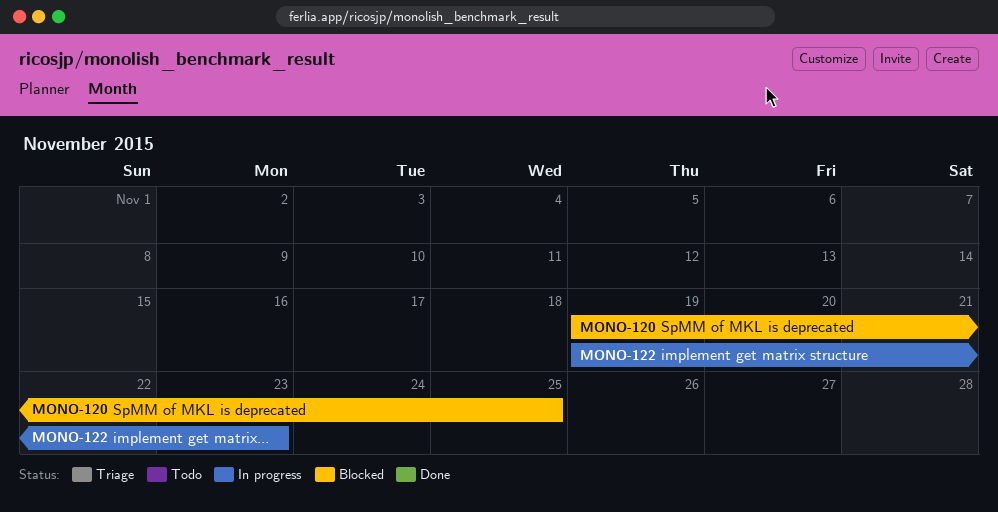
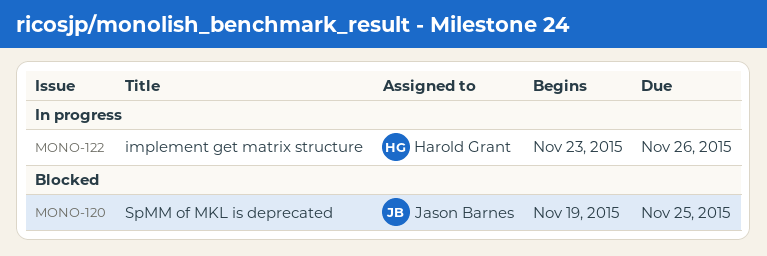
MONO-122, start: Nov 19 -> Nov 23
MONO-122, due: Nov 23 -> Nov 26

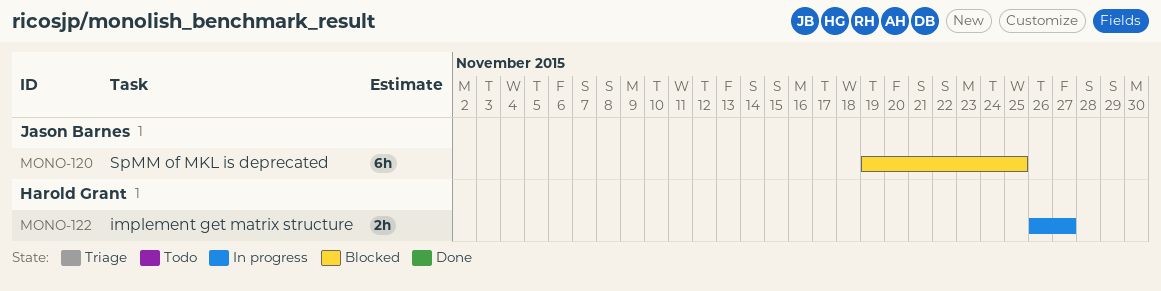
MONO-122, start: Nov 23 -> Nov 26
MONO-122, due: Nov 26 -> Nov 27

